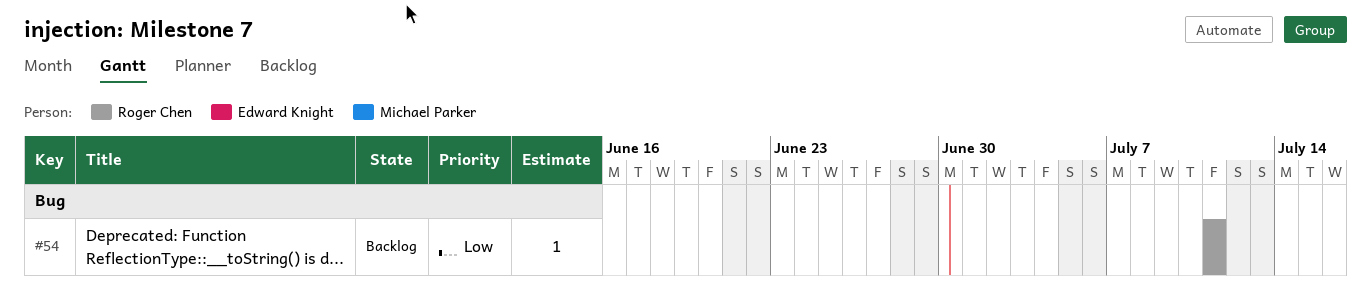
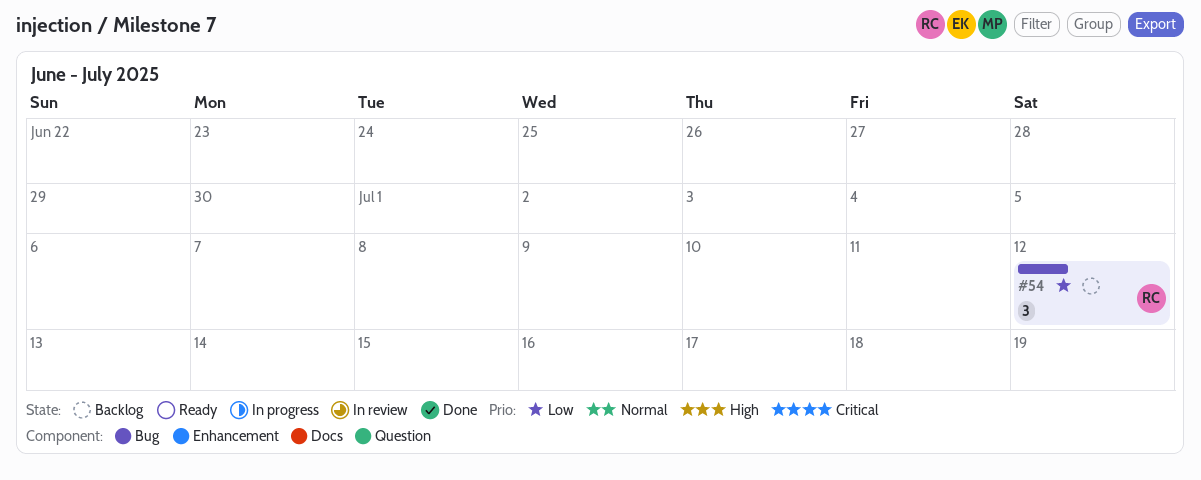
#54, estimate: 1 -> 3
#54, due: Jul 11 -> Jul 12

